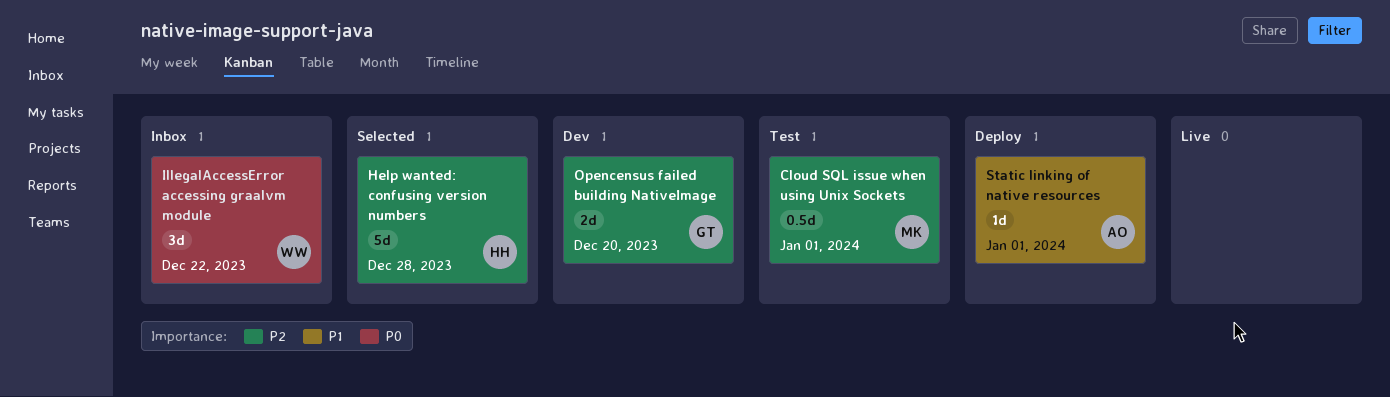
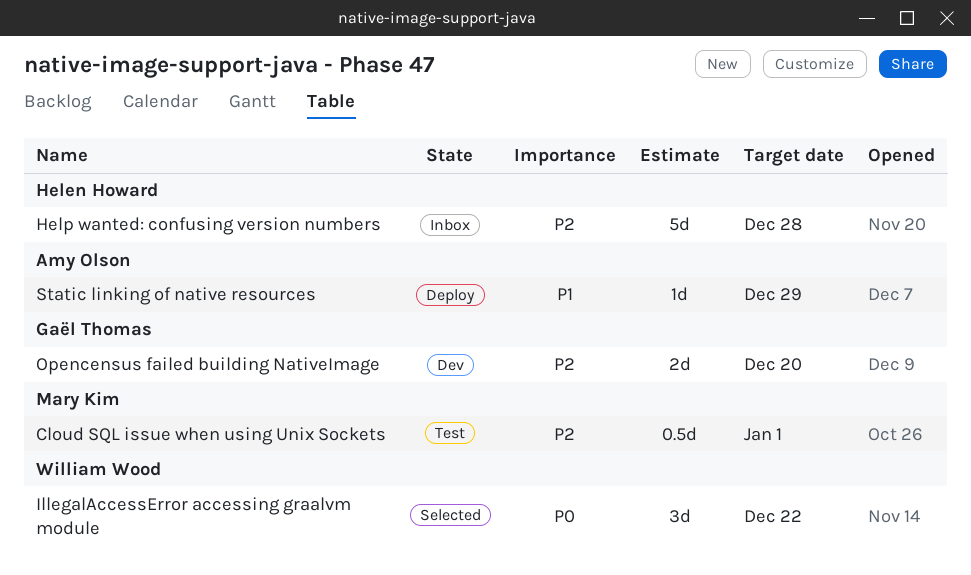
Help wanted: confusing version numbers, status: Selected -> Inbox
IllegalAccessError accessing graalvm module, status: Inbox -> Selected
Static linking of native resources, due: Jan 1 -> Dec 29

